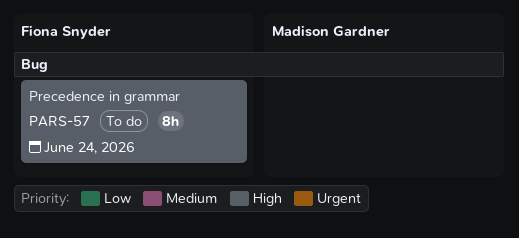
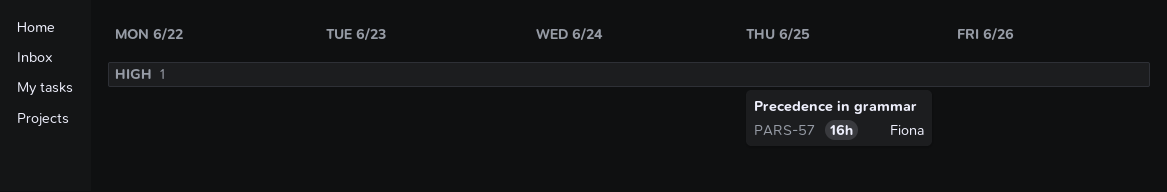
PARS-57, estimate: 8h -> 16h
PARS-57, due: Jun 24 -> Jun 25

